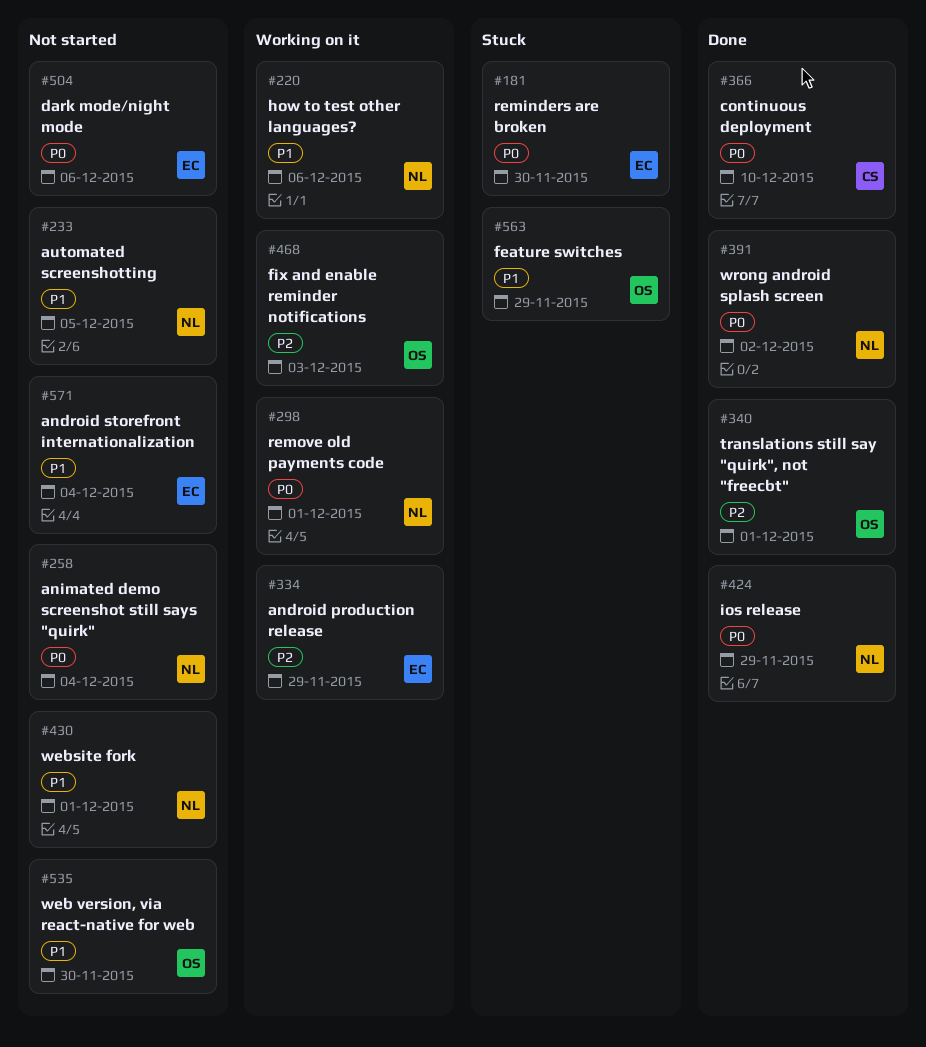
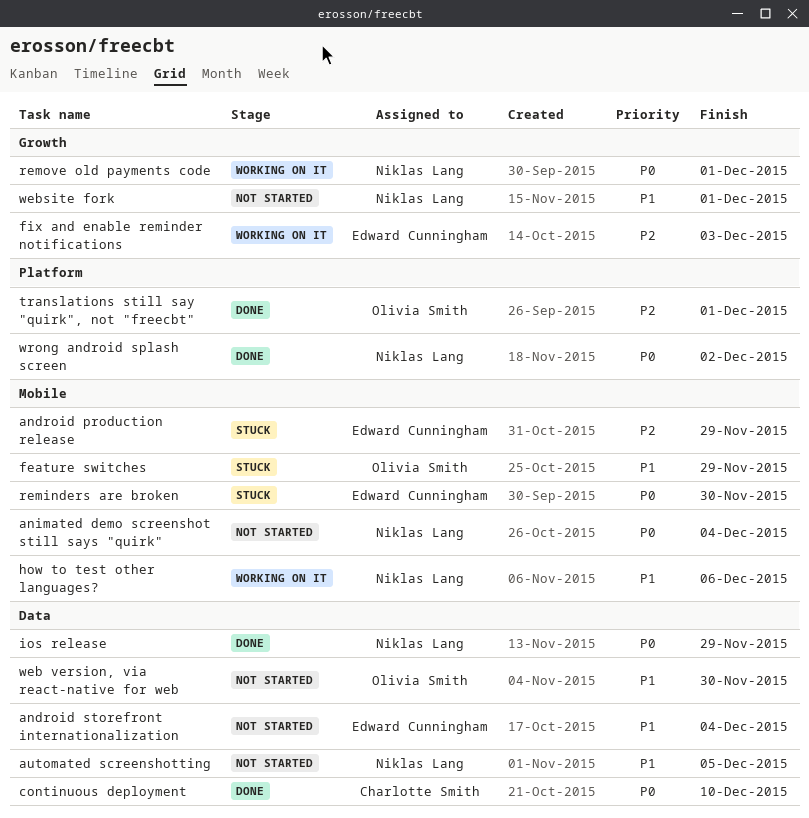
android production release, status: Working on it -> Stuck
dark mode/night mode: present -> none
fix and enable reminder notifications, owner: Olivia Smith -> Edward Cunningham

